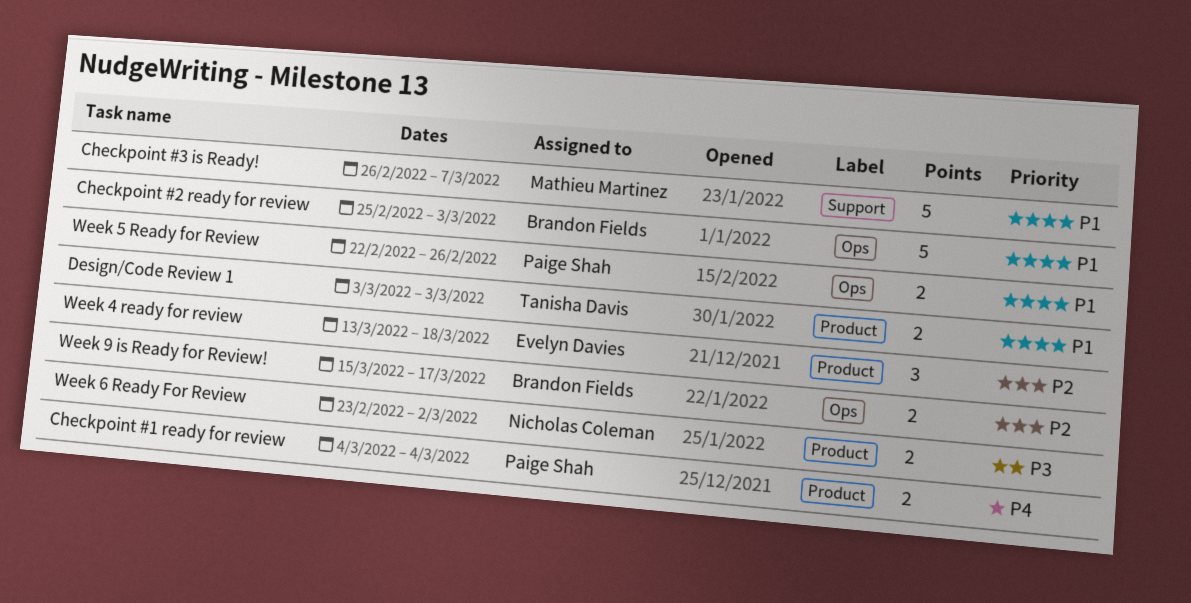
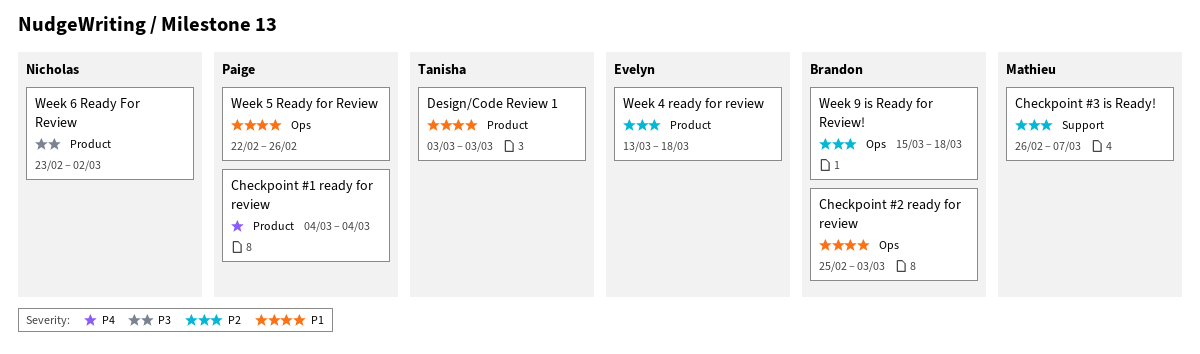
Checkpoint #3 is Ready!, priority: P1 -> P2
Week 9 is Ready for Review!, due: Mar 17 -> Mar 18

